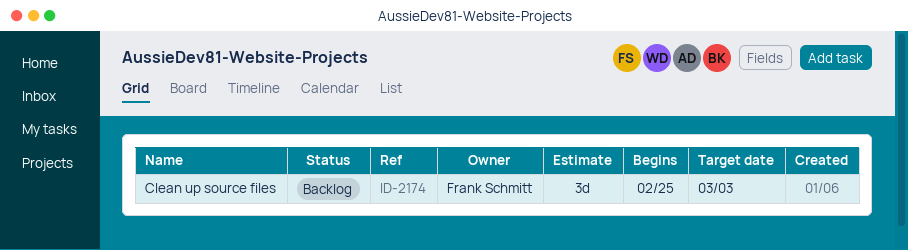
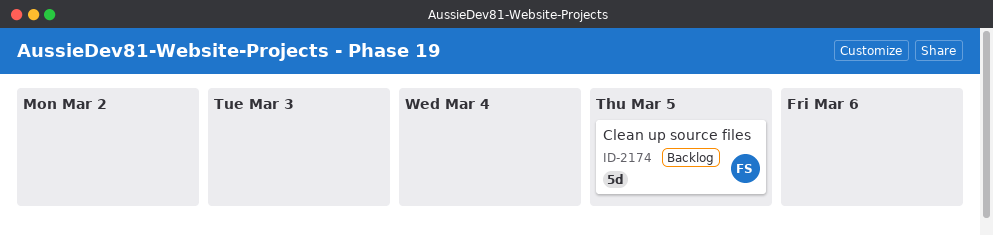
ID-2174, estimate: 3d -> 5d
ID-2174, due: Mar 3 -> Mar 5

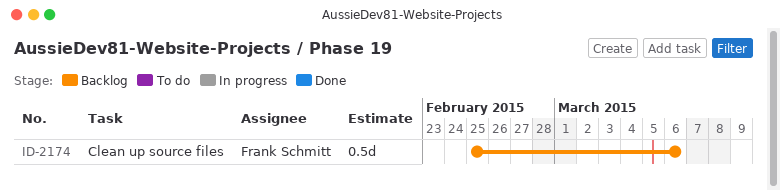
ID-2174, estimate: 5d -> 0.5d
ID-2174, due: Mar 5 -> Mar 6

